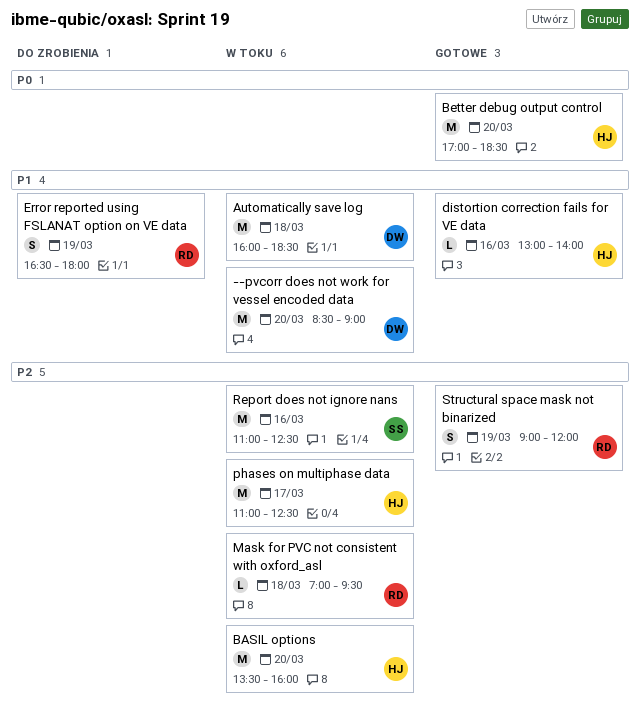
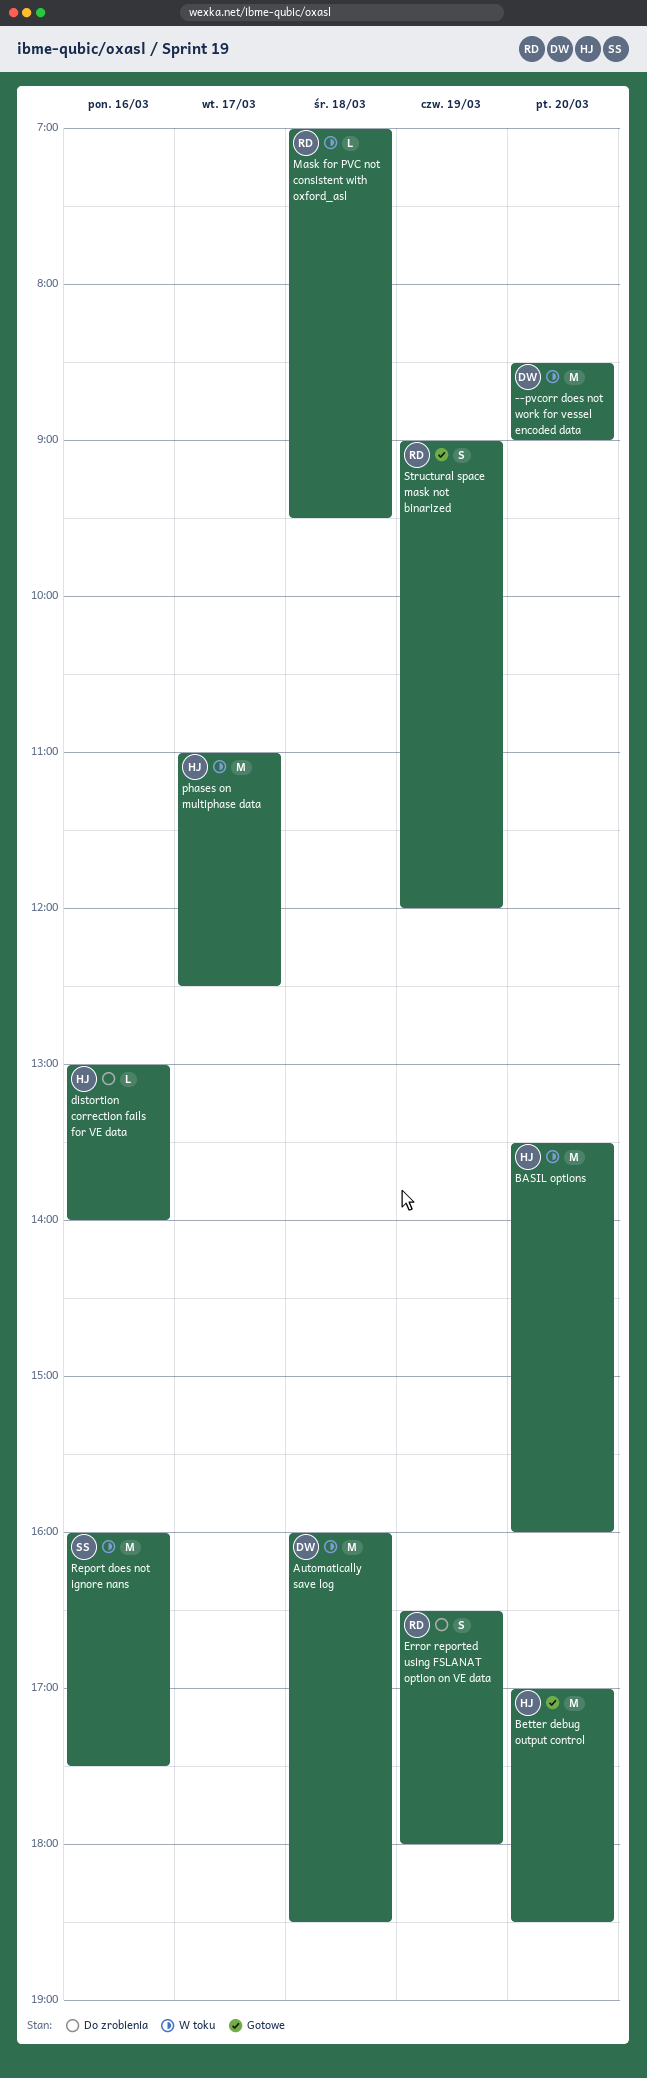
distortion correction fails for VE data, status: Gotowe -> Do zrobienia
Report does not ignore nans, begins: 11:00 -> 16:00
Report does not ignore nans, ends: 12:30 -> 17:30

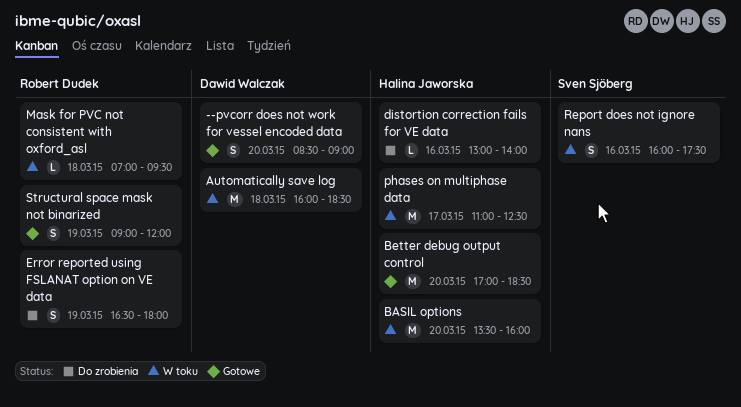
--pvcorr does not work for vessel encoded data, status: W toku -> Gotowe
--pvcorr does not work for vessel encoded data, estimate: M -> S
Report does not ignore nans, estimate: M -> S

